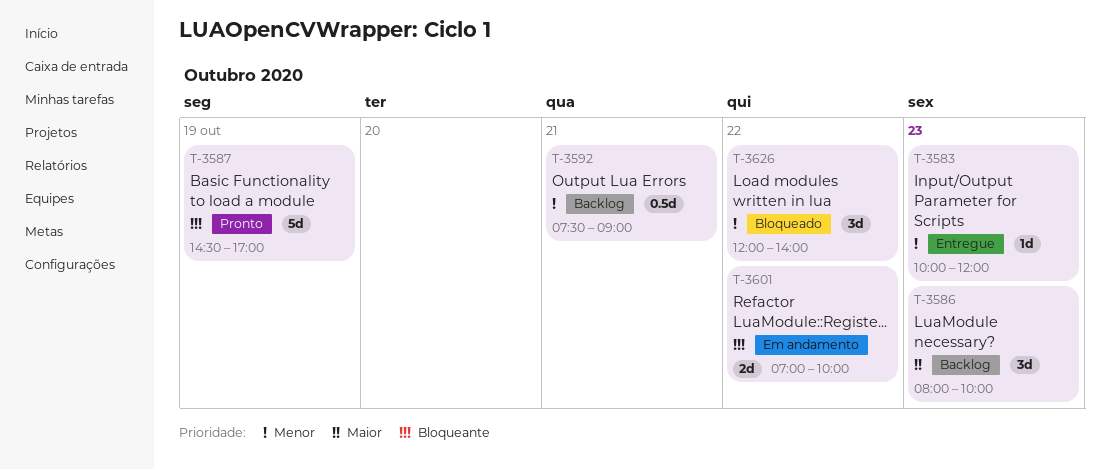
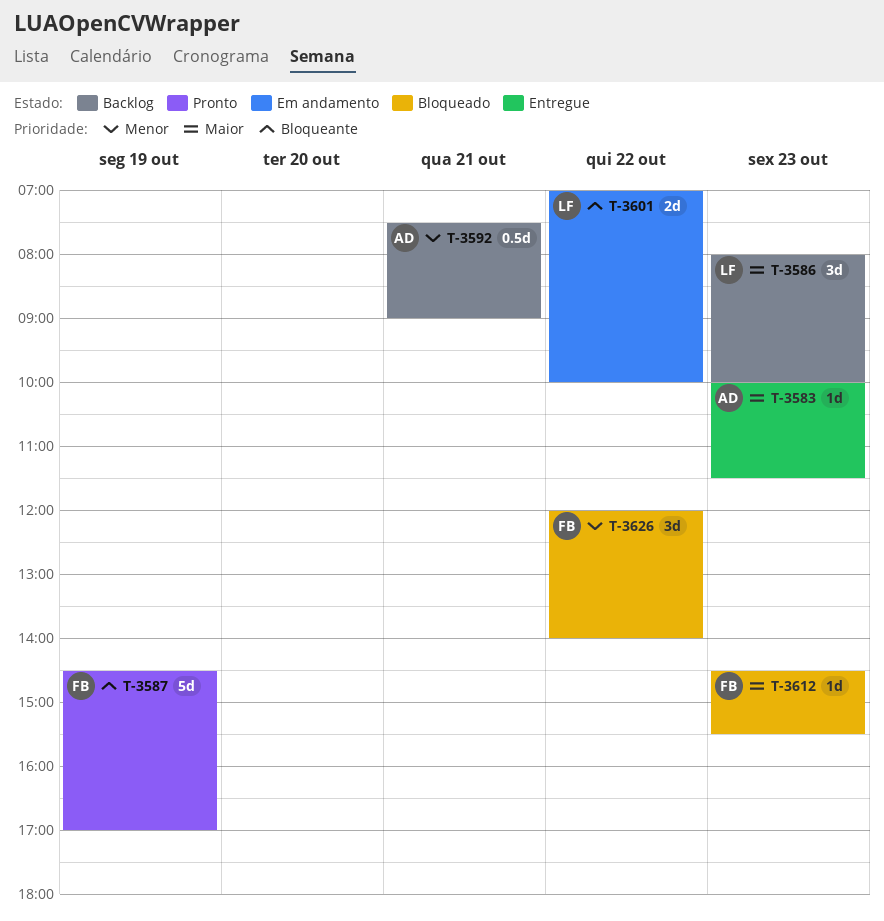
T-3583, priority: Menor -> Maior
T-3583, ends: 12:00 -> 11:30
T-3612: none -> present

